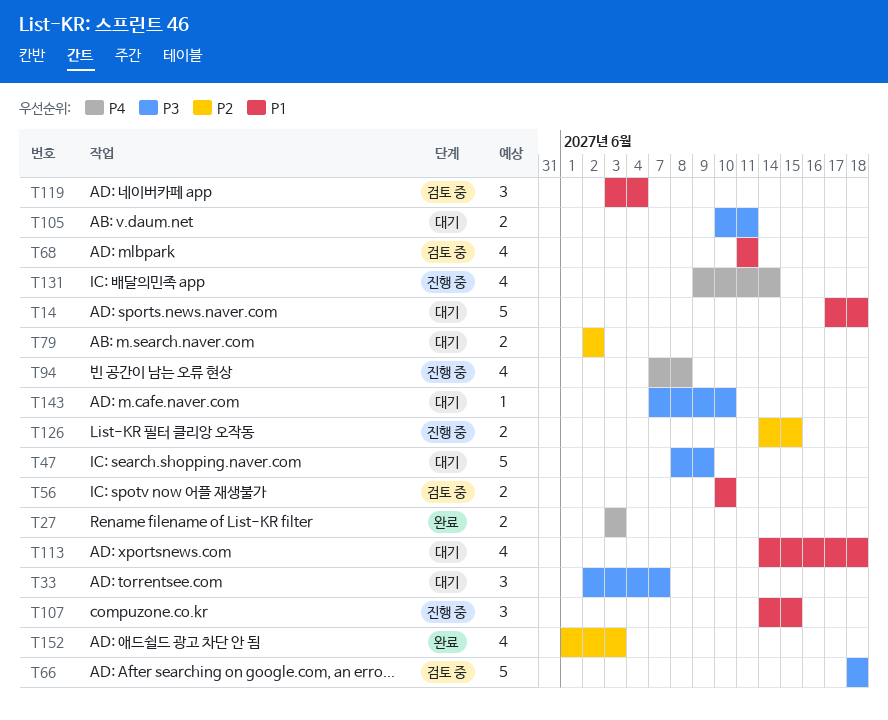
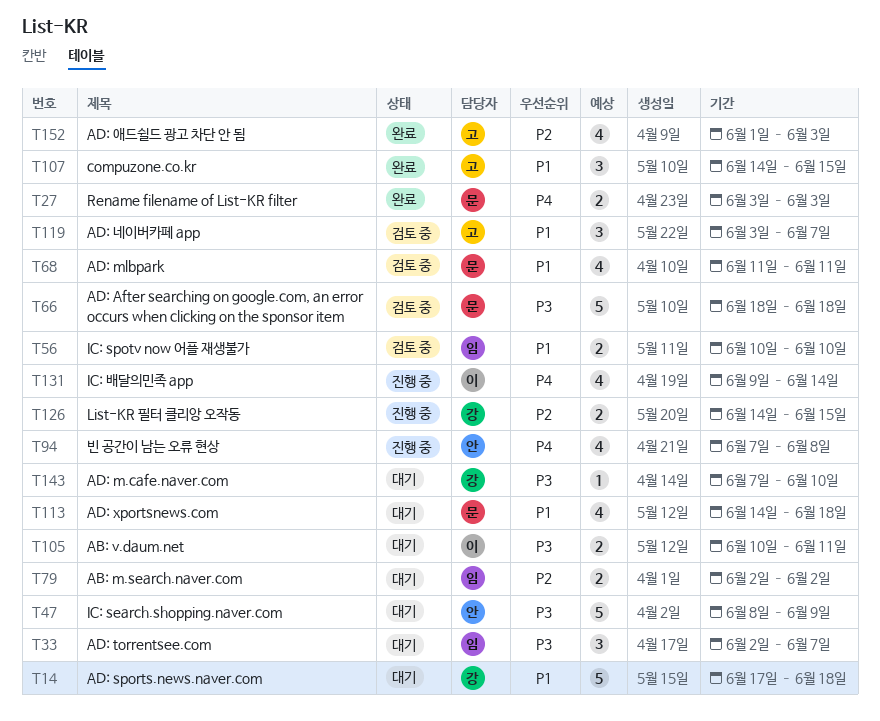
T107, status: 진행 중 -> 완료
T119, due: Jun 4 -> Jun 7

